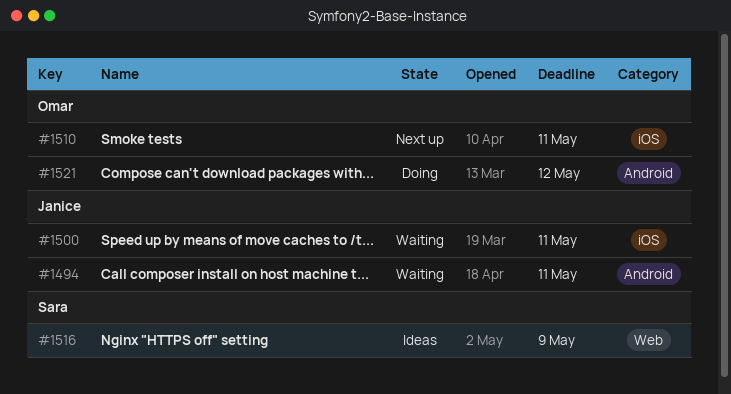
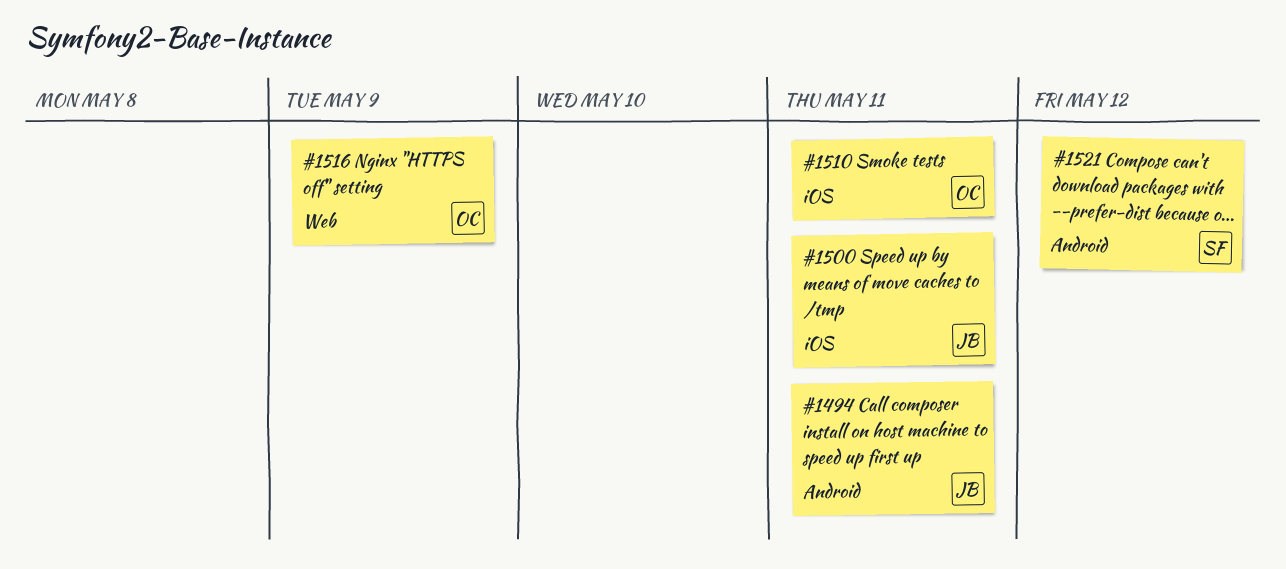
#1516, owner: Sara -> Omar
#1521, owner: Omar -> Sara

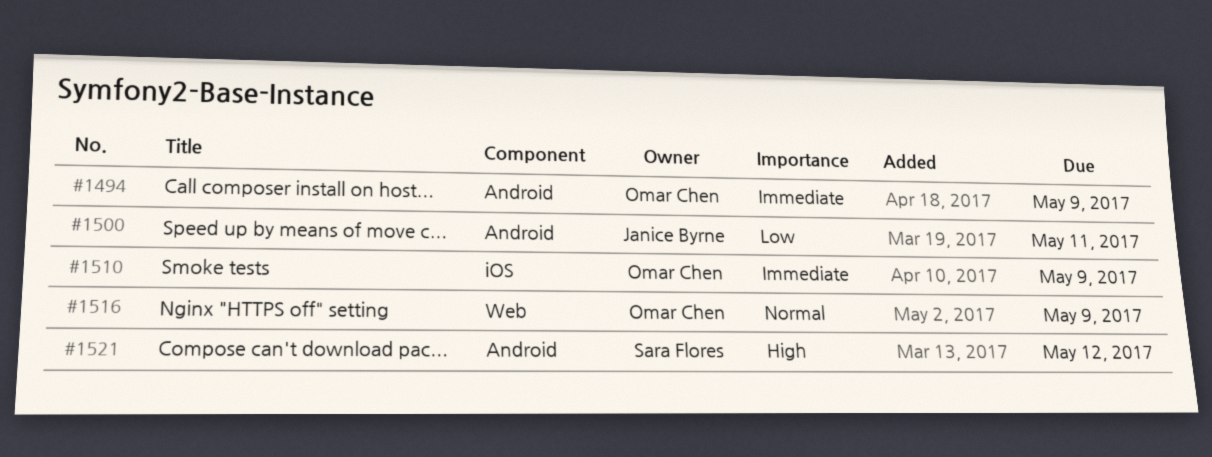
#1494, owner: Janice Byrne -> Omar Chen
#1494, due: May 11 -> May 9
#1500, label: iOS -> Android
#1510, due: May 11 -> May 9

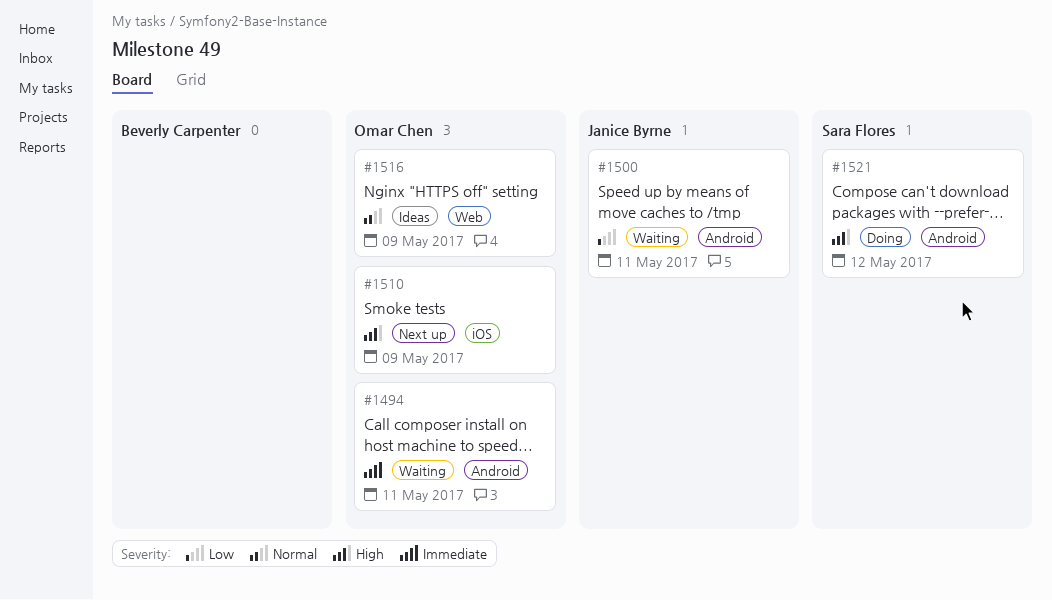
#1494, due: May 9 -> May 11
#1510, priority: Immediate -> High

